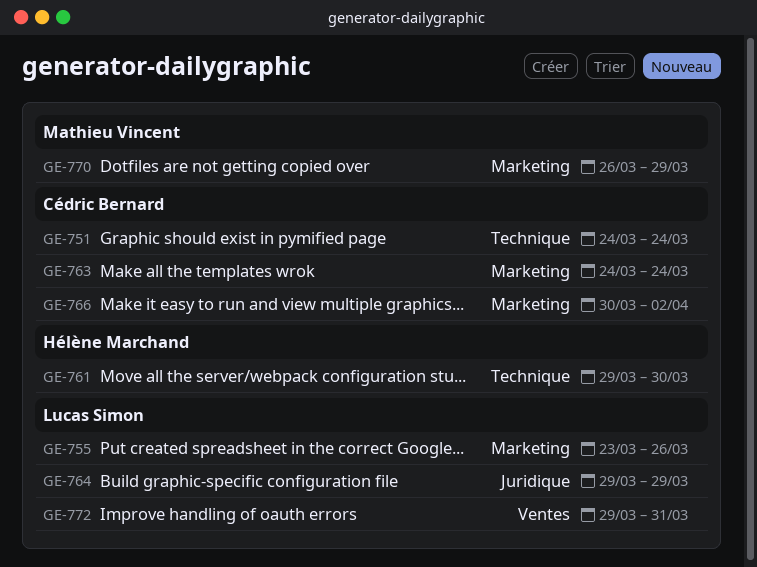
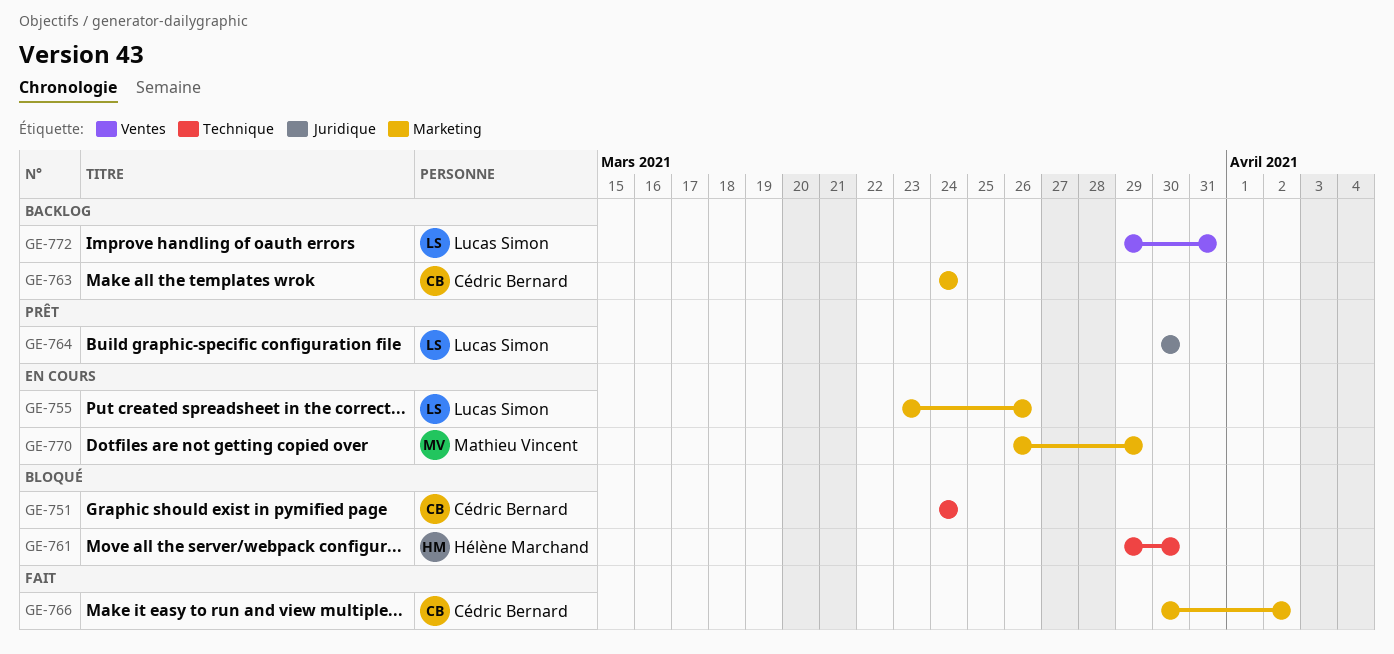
GE-764, start: Mar 29 -> Mar 30
GE-764, due: Mar 29 -> Mar 30

